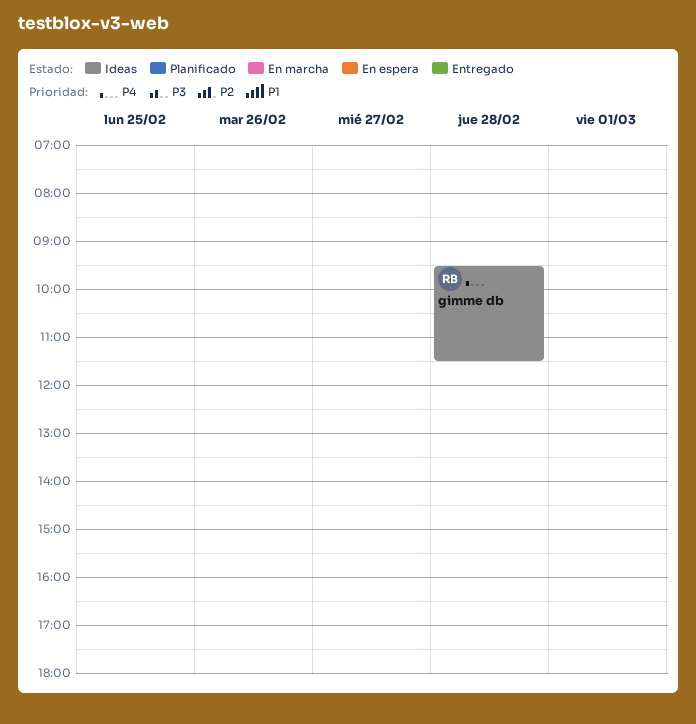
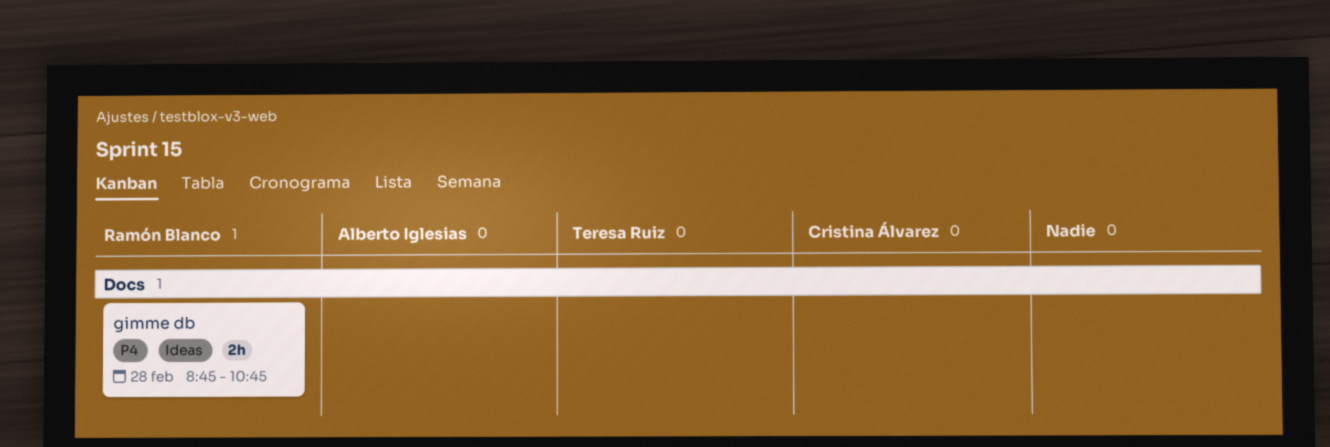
gimme db, begins: 09:30 -> 08:45
gimme db, ends: 11:30 -> 10:45

